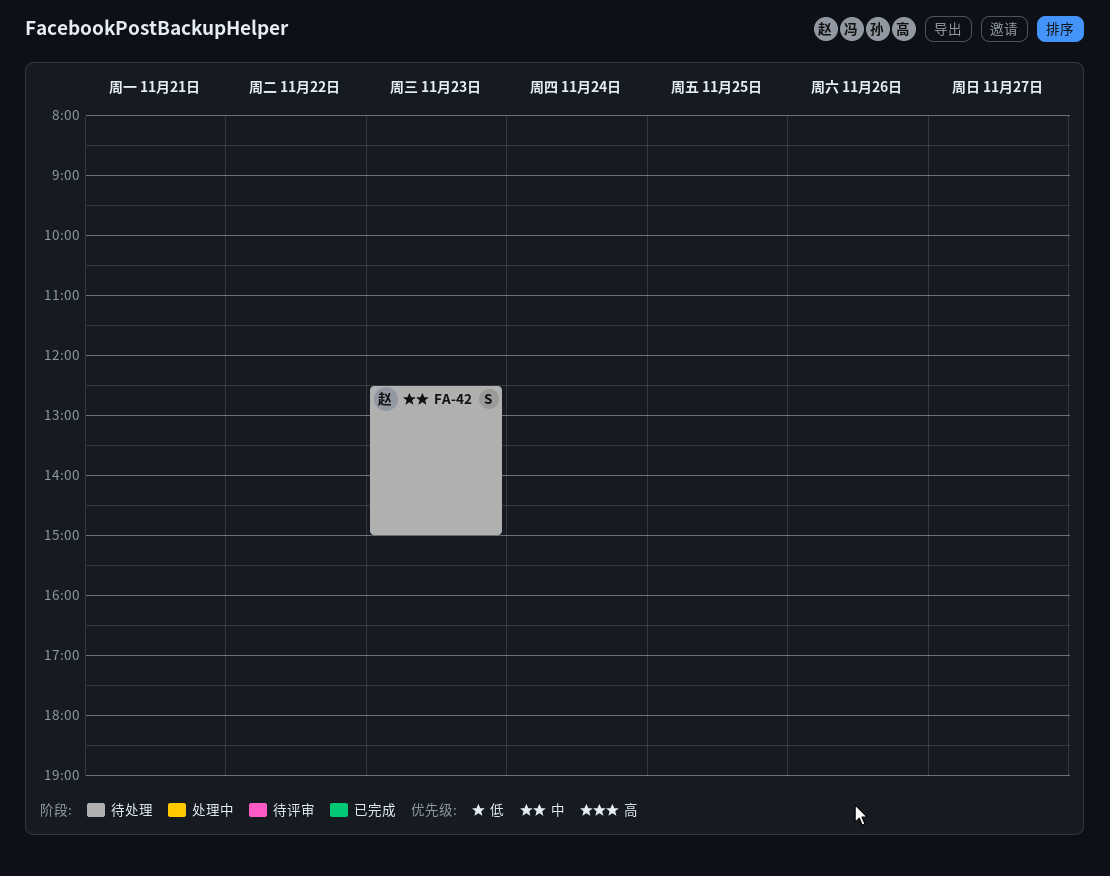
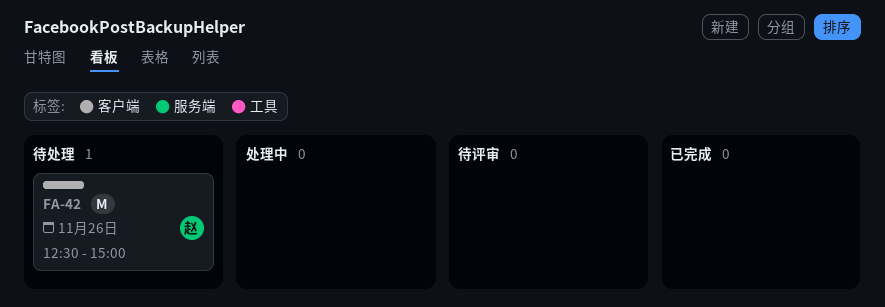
FA-42, estimate: S -> M
FA-42, day: Nov 23 -> Nov 26

